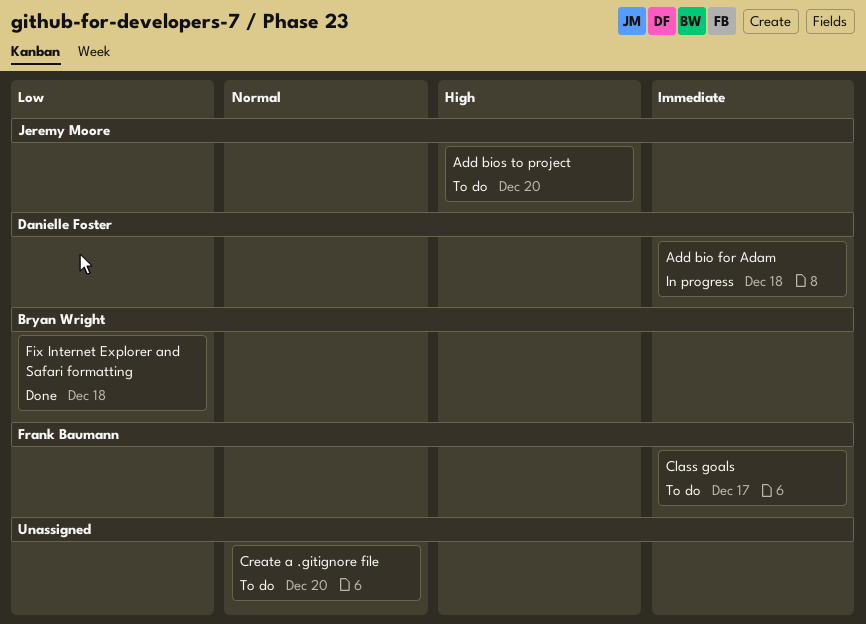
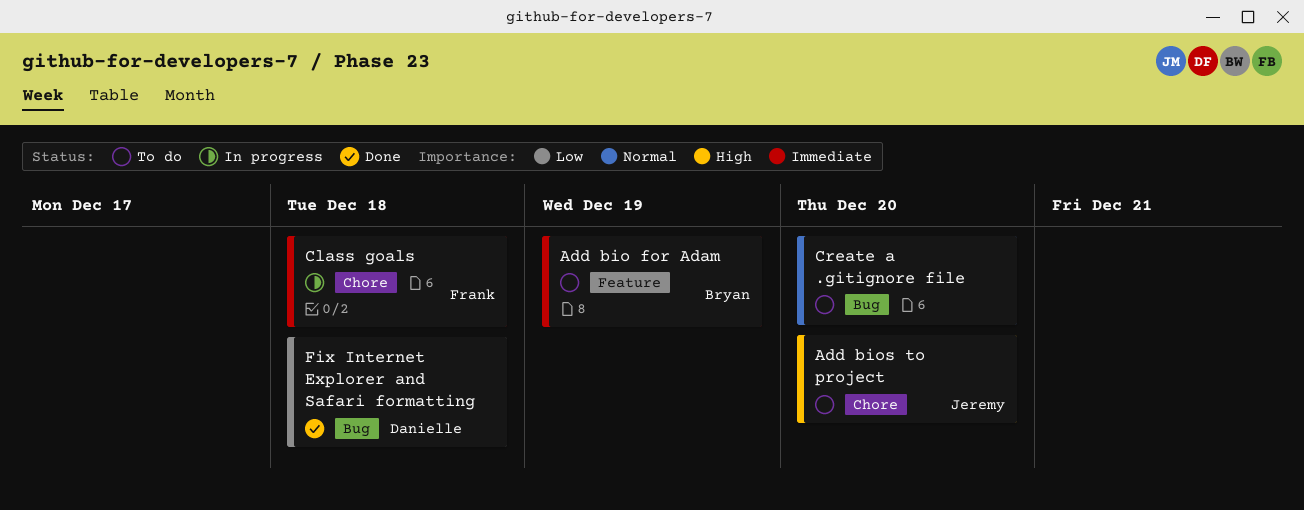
Add bio for Adam, status: In progress -> To do
Add bio for Adam, owner: Danielle Foster -> Bryan Wright
Add bio for Adam, due: Dec 18 -> Dec 19
Class goals, status: To do -> In progress
Class goals, due: Dec 17 -> Dec 18
Fix Internet Explorer and Safari formatting, owner: Bryan Wright -> Danielle Foster

